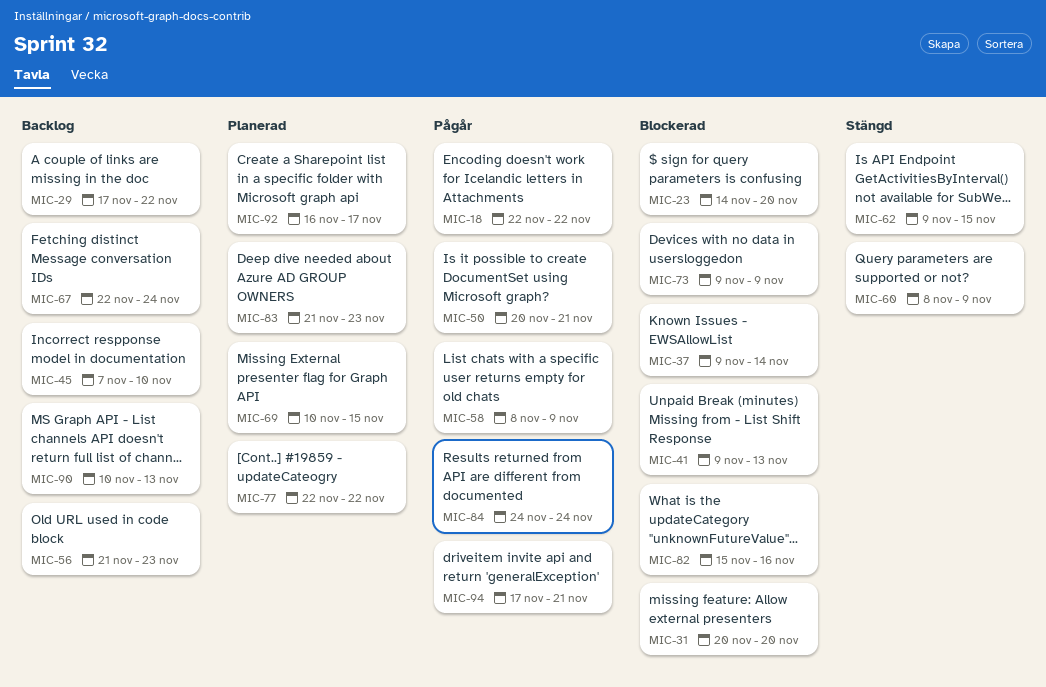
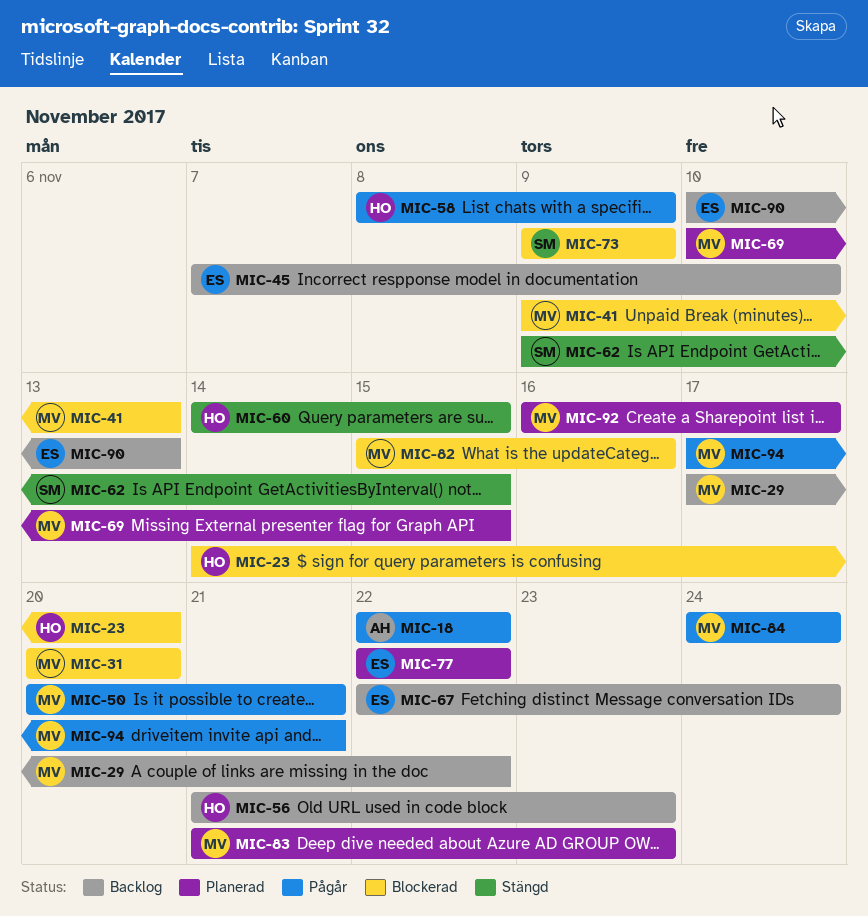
MIC-37: present -> none
MIC-60, start: Nov 8 -> Nov 14
MIC-60, due: Nov 9 -> Nov 15

